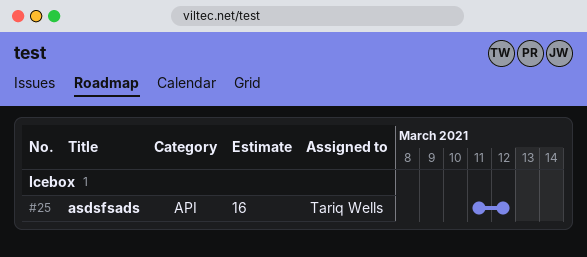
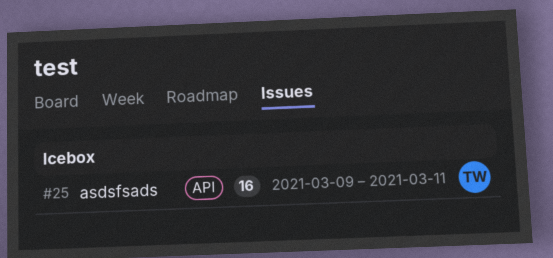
#25, start: Mar 11 -> Mar 9
#25, due: Mar 12 -> Mar 11

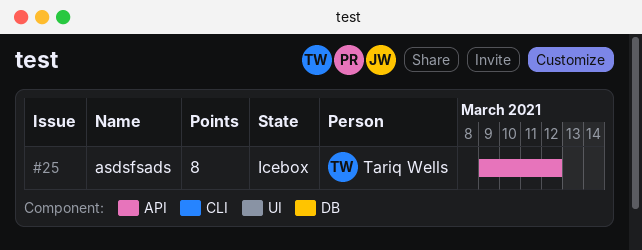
#25, estimate: 16 -> 8
#25, due: Mar 11 -> Mar 12

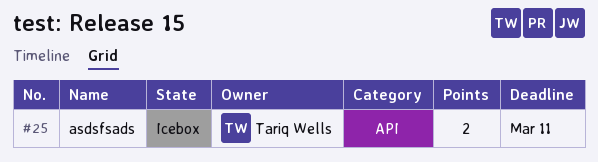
#25, estimate: 8 -> 2
#25, due: Mar 12 -> Mar 11

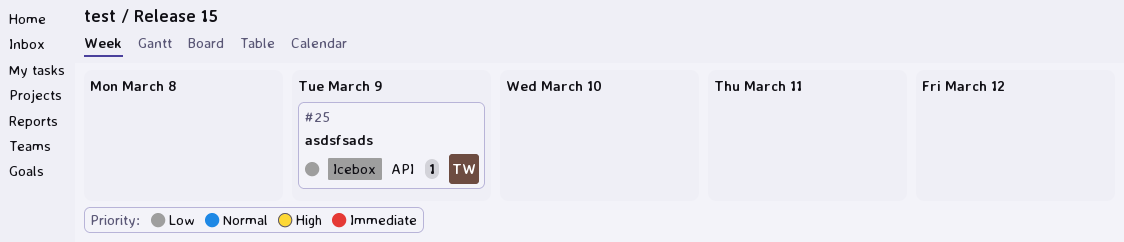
#25, estimate: 2 -> 1
#25, due: Mar 11 -> Mar 9

